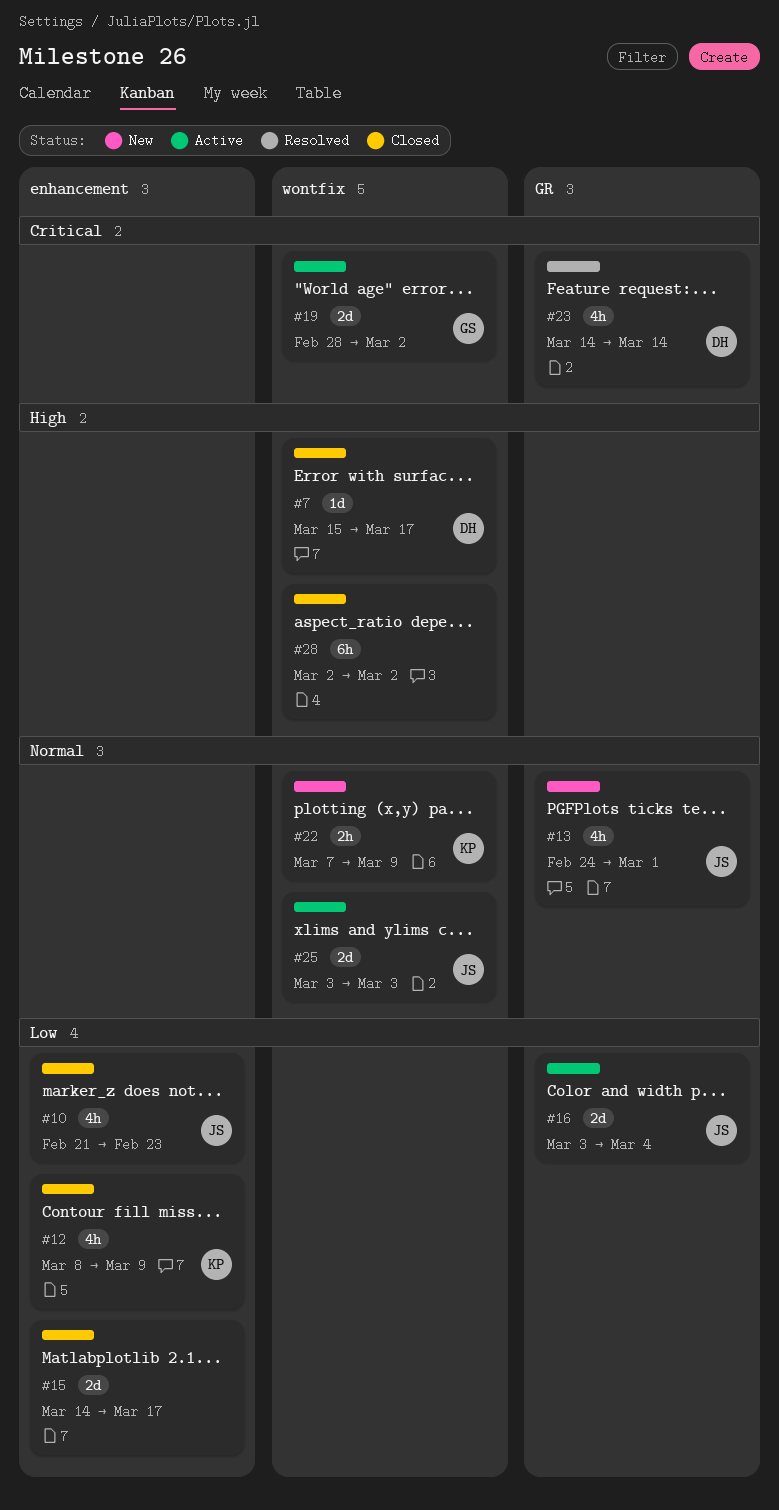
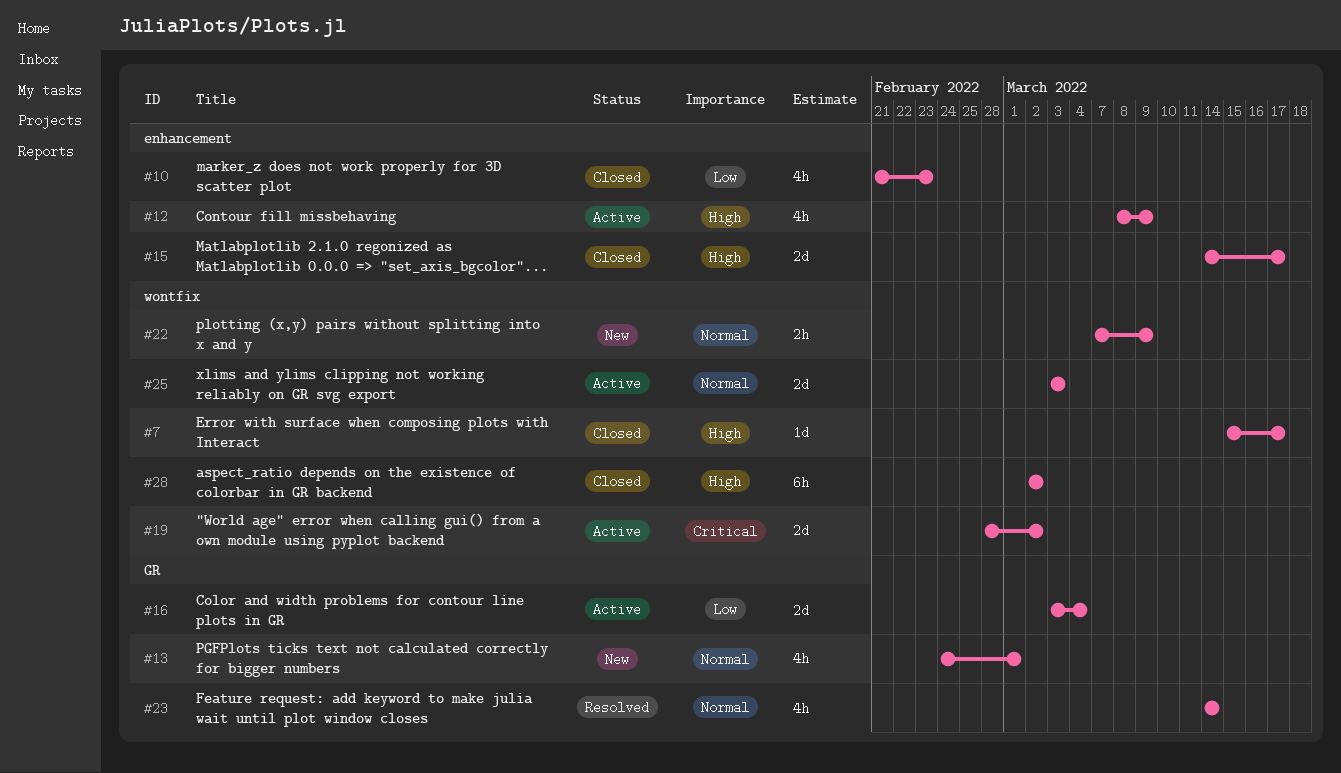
#12, status: Closed -> Active
#12, priority: Low -> High
#15, priority: Low -> High
#23, priority: Critical -> Normal

